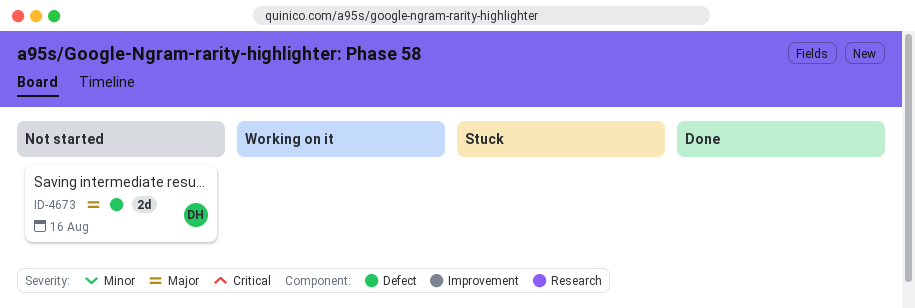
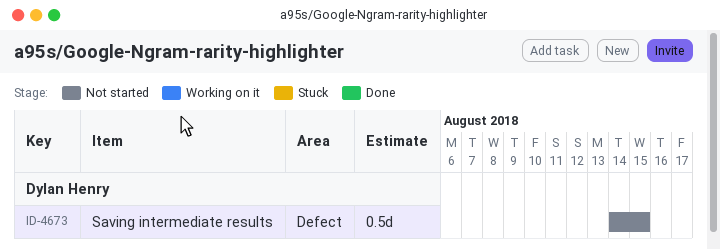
ID-4673, estimate: 2d -> 0.5d
ID-4673, due: Aug 16 -> Aug 15

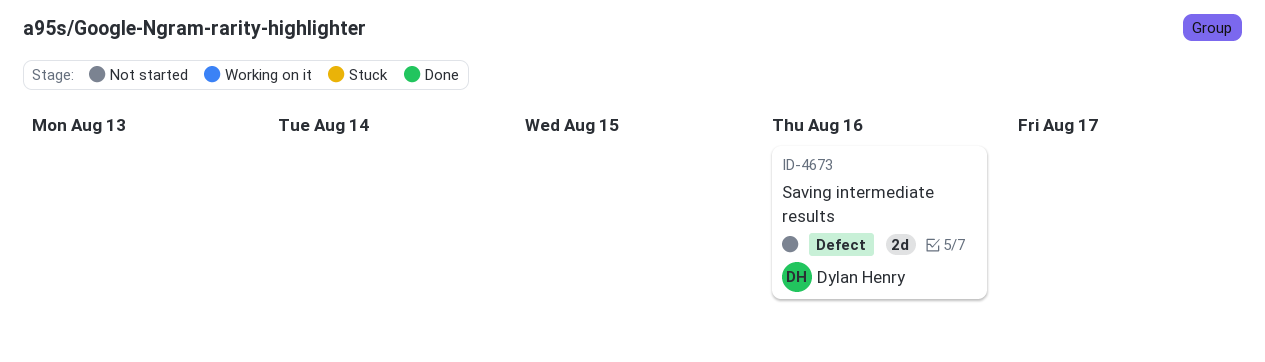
ID-4673, estimate: 0.5d -> 2d
ID-4673, due: Aug 15 -> Aug 16

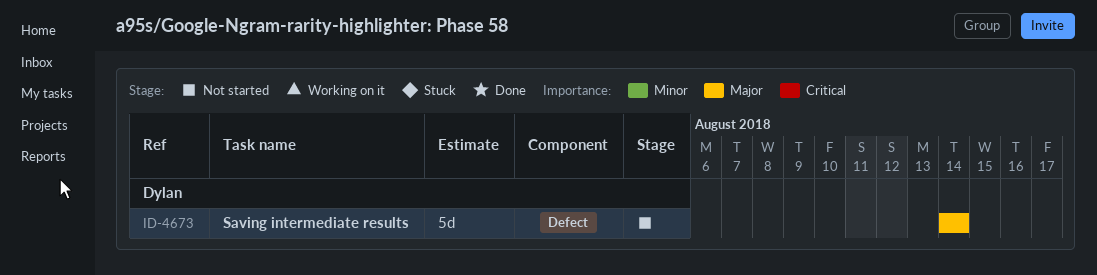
ID-4673, estimate: 2d -> 5d
ID-4673, due: Aug 16 -> Aug 14

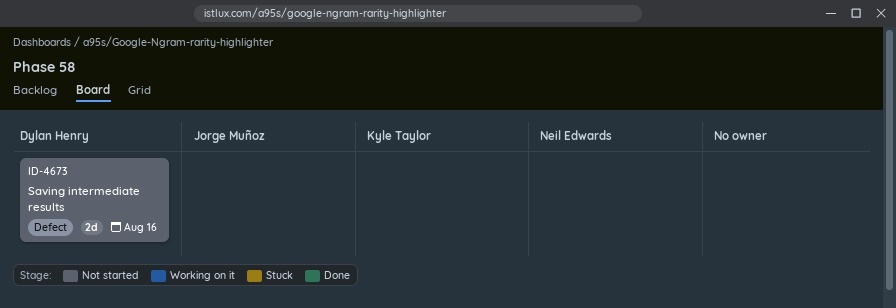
ID-4673, estimate: 5d -> 2d
ID-4673, due: Aug 14 -> Aug 16

